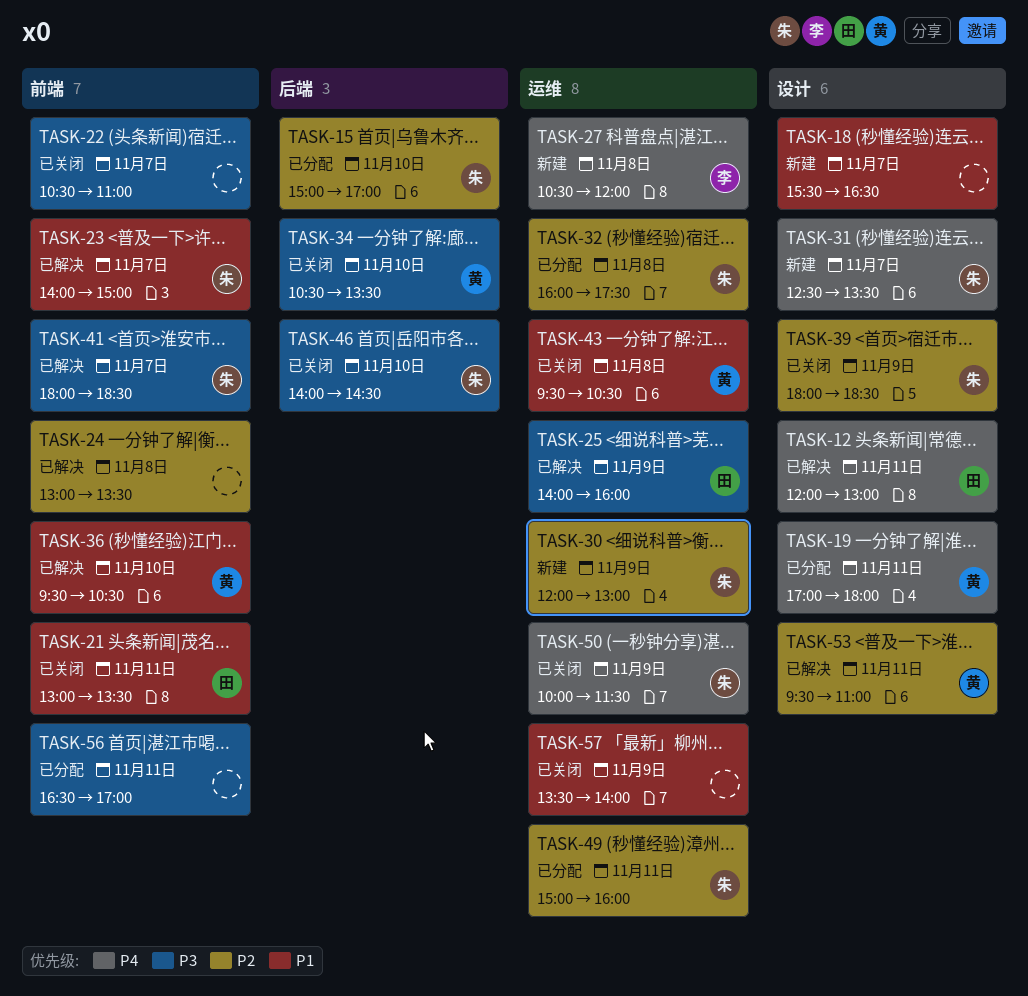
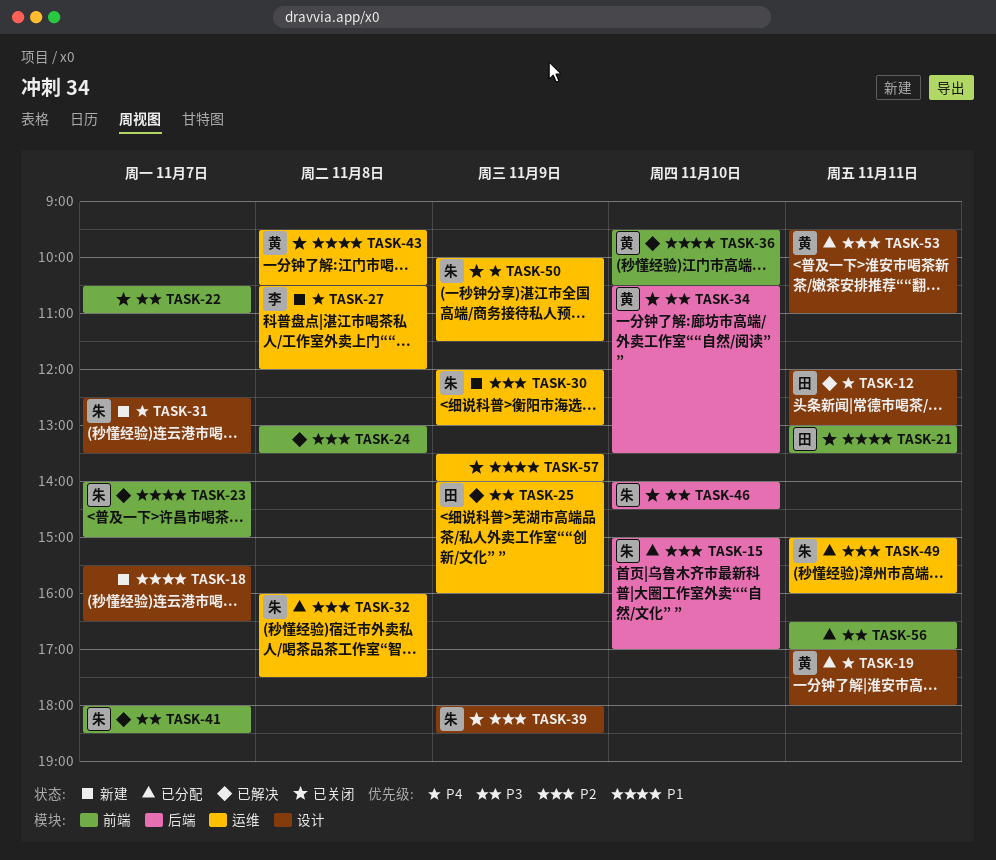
TASK-53, status: 已解决 -> 已分配

